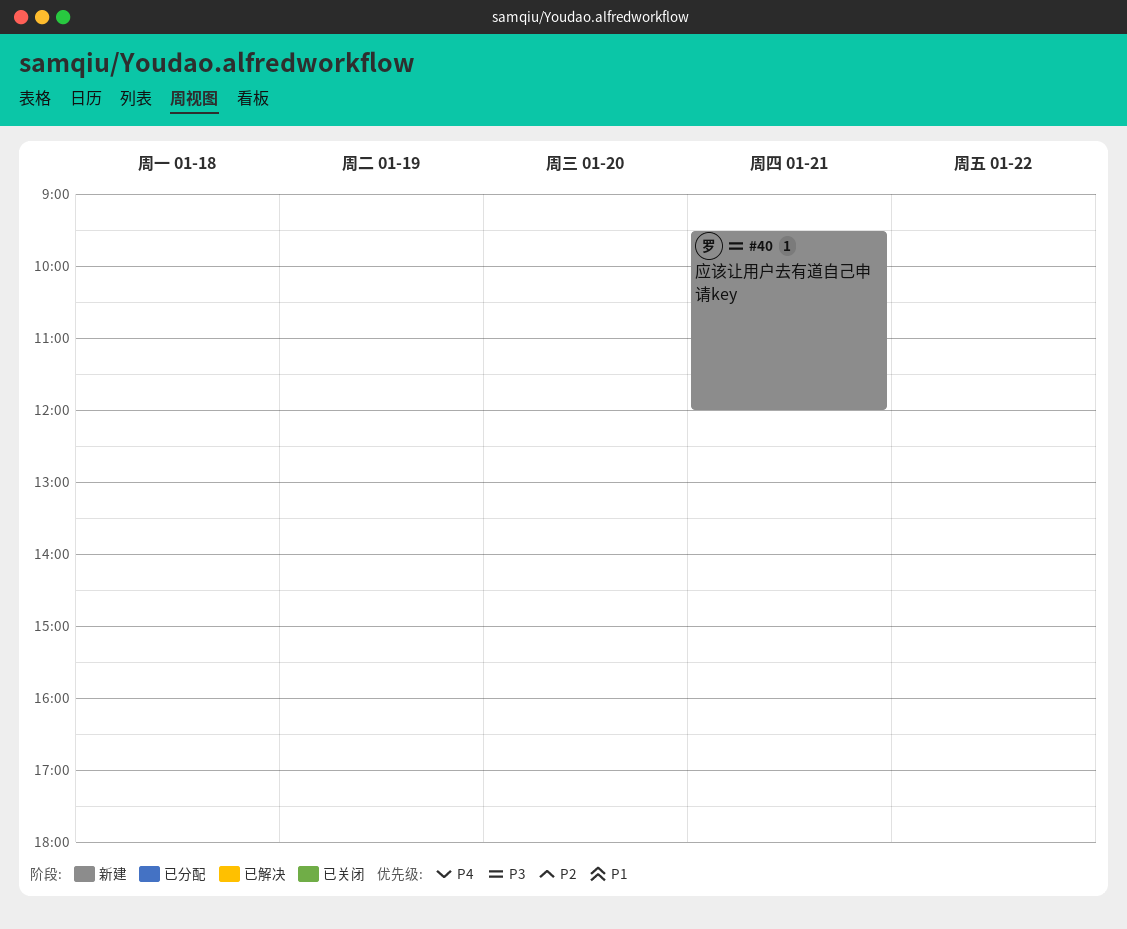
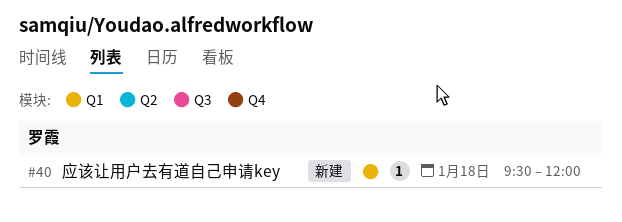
#40, day: Jan 21 -> Jan 18

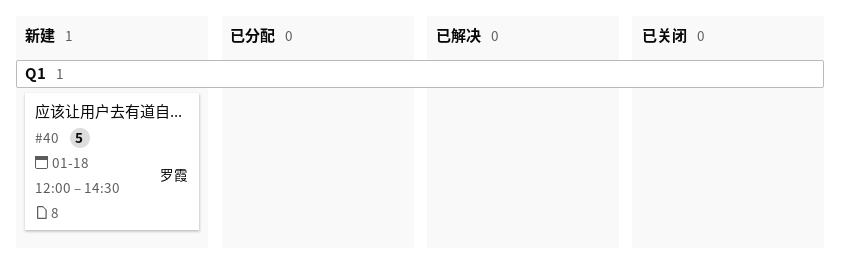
#40, estimate: 1 -> 5
#40, begins: 09:30 -> 12:00
#40, ends: 12:00 -> 14:30

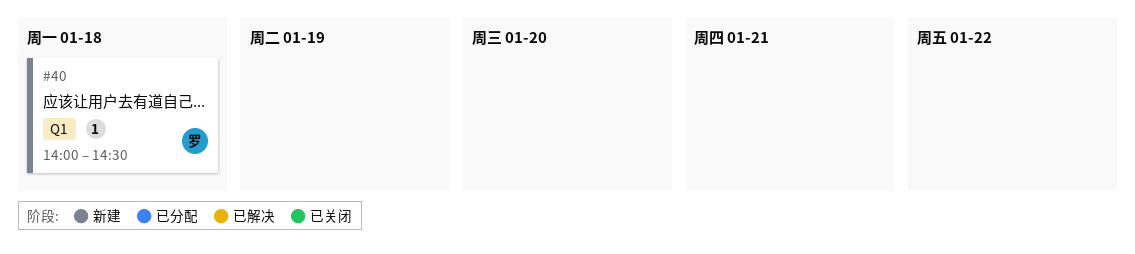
#40, estimate: 5 -> 1
#40, begins: 12:00 -> 14:00

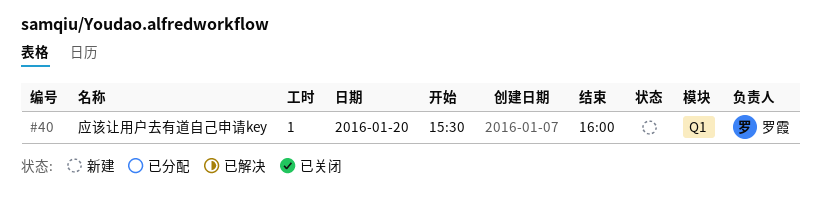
#40, day: Jan 18 -> Jan 20
#40, begins: 14:00 -> 15:30
#40, ends: 14:30 -> 16:00

